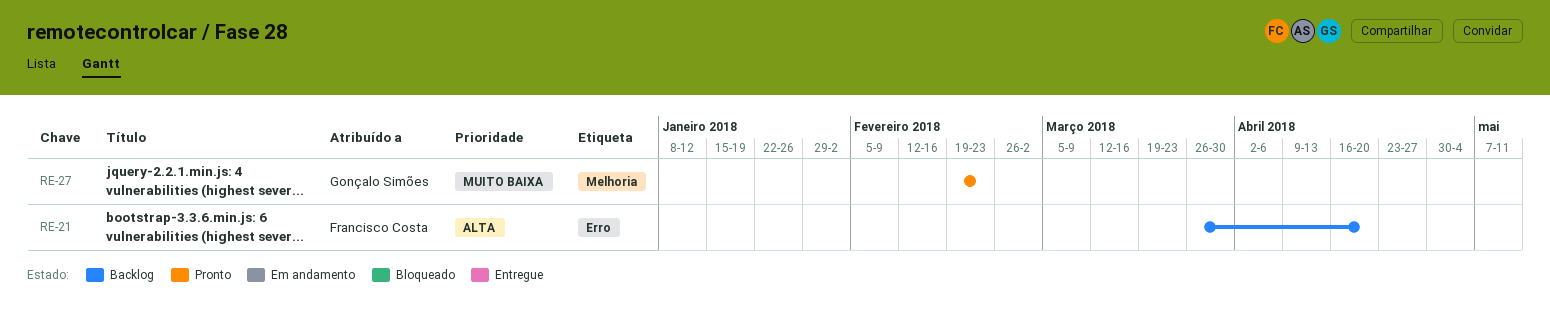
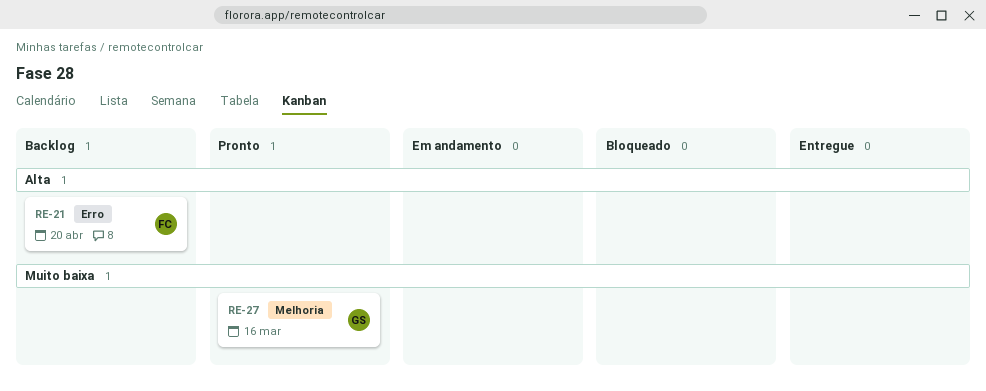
RE-27, due: Feb 23 -> Mar 16

